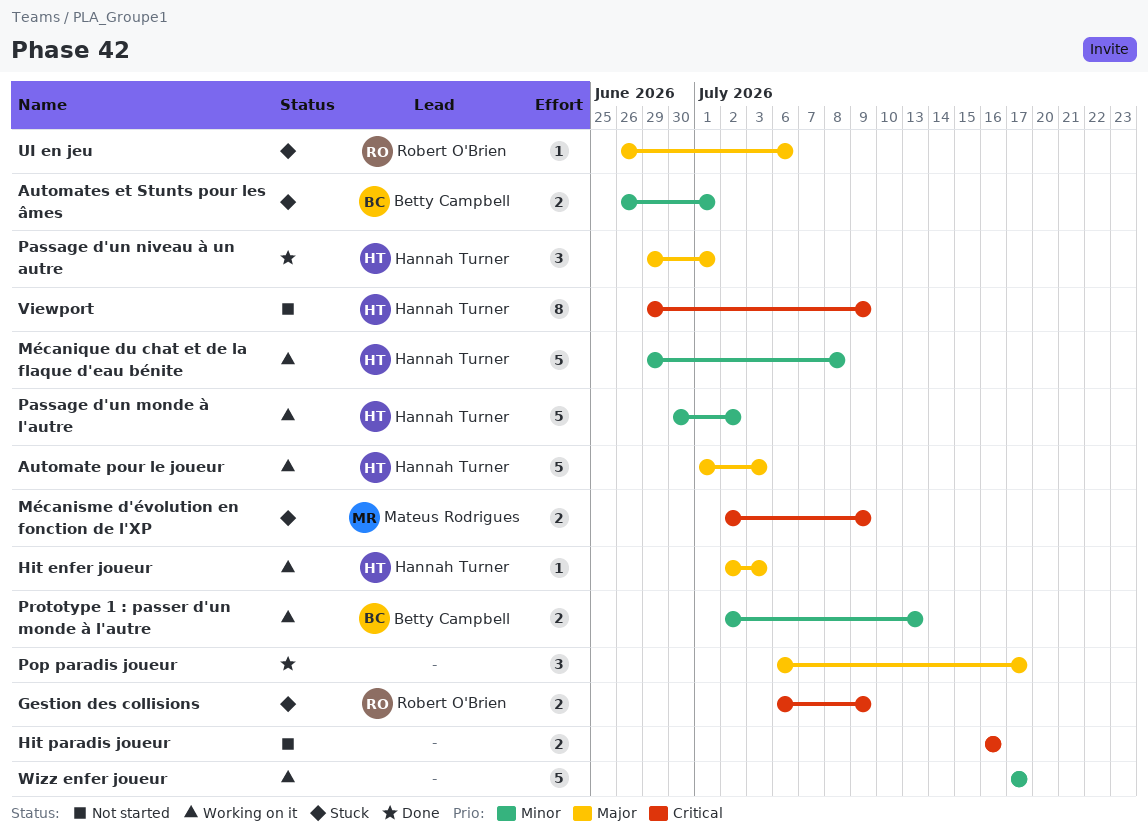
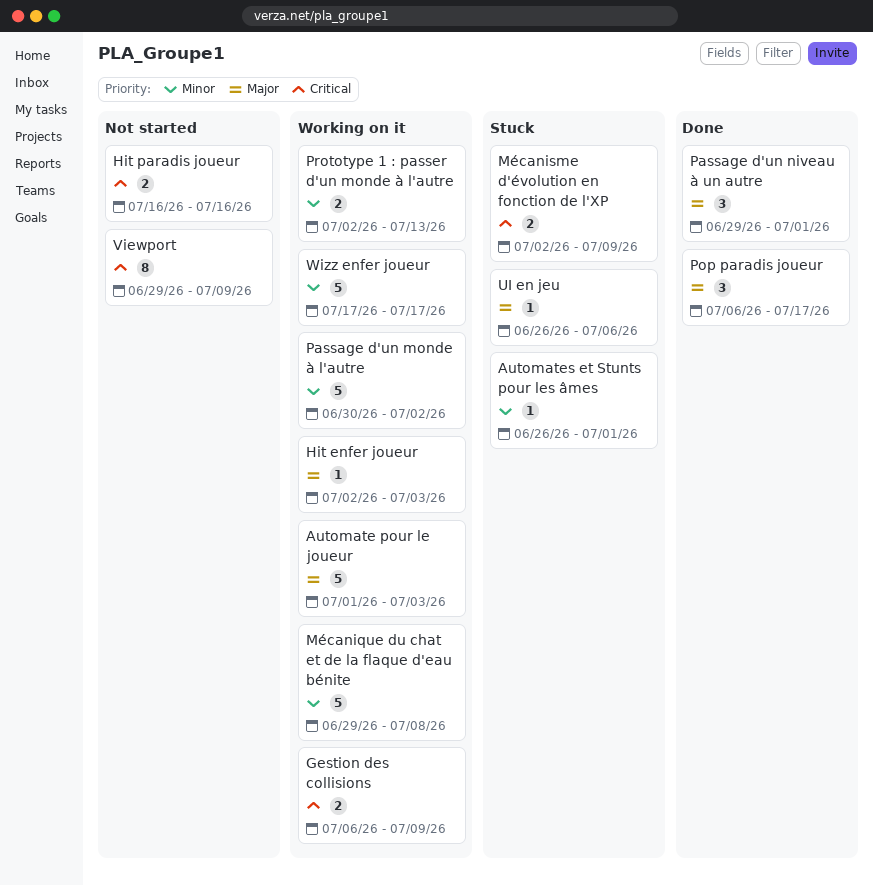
Automates et Stunts pour les âmes, estimate: 2 -> 1
Gestion des collisions, status: Stuck -> Working on it

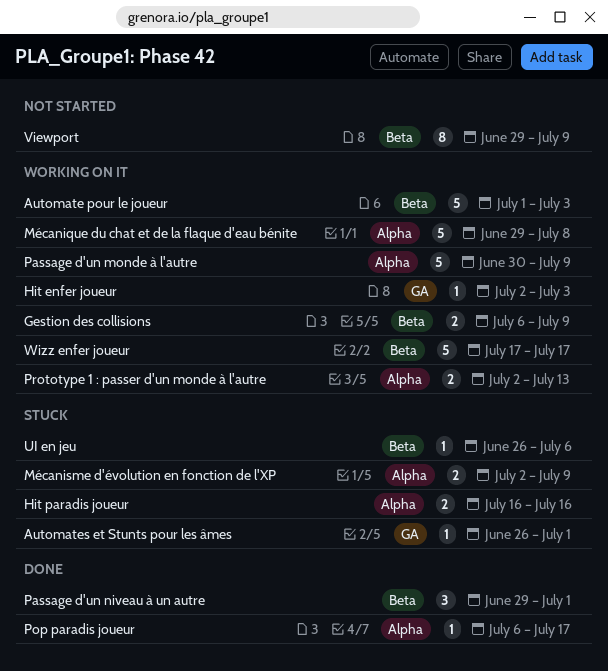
Hit paradis joueur, status: Not started -> Stuck
Passage d'un monde à l'autre, due: Jul 2 -> Jul 9
Pop paradis joueur, estimate: 3 -> 1

